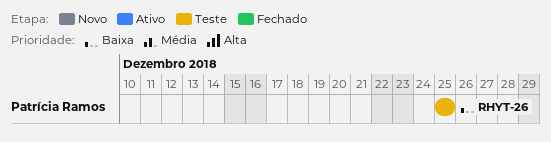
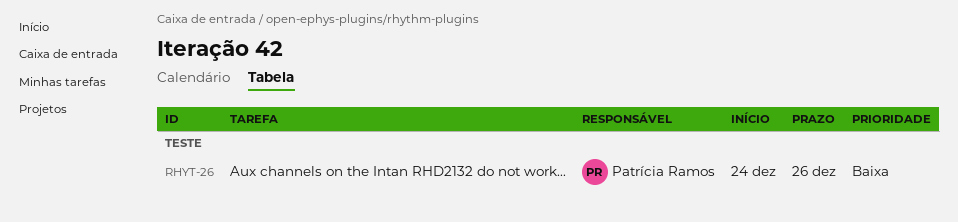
RHYT-26, start: Dec 25 -> Dec 24
RHYT-26, due: Dec 25 -> Dec 26

